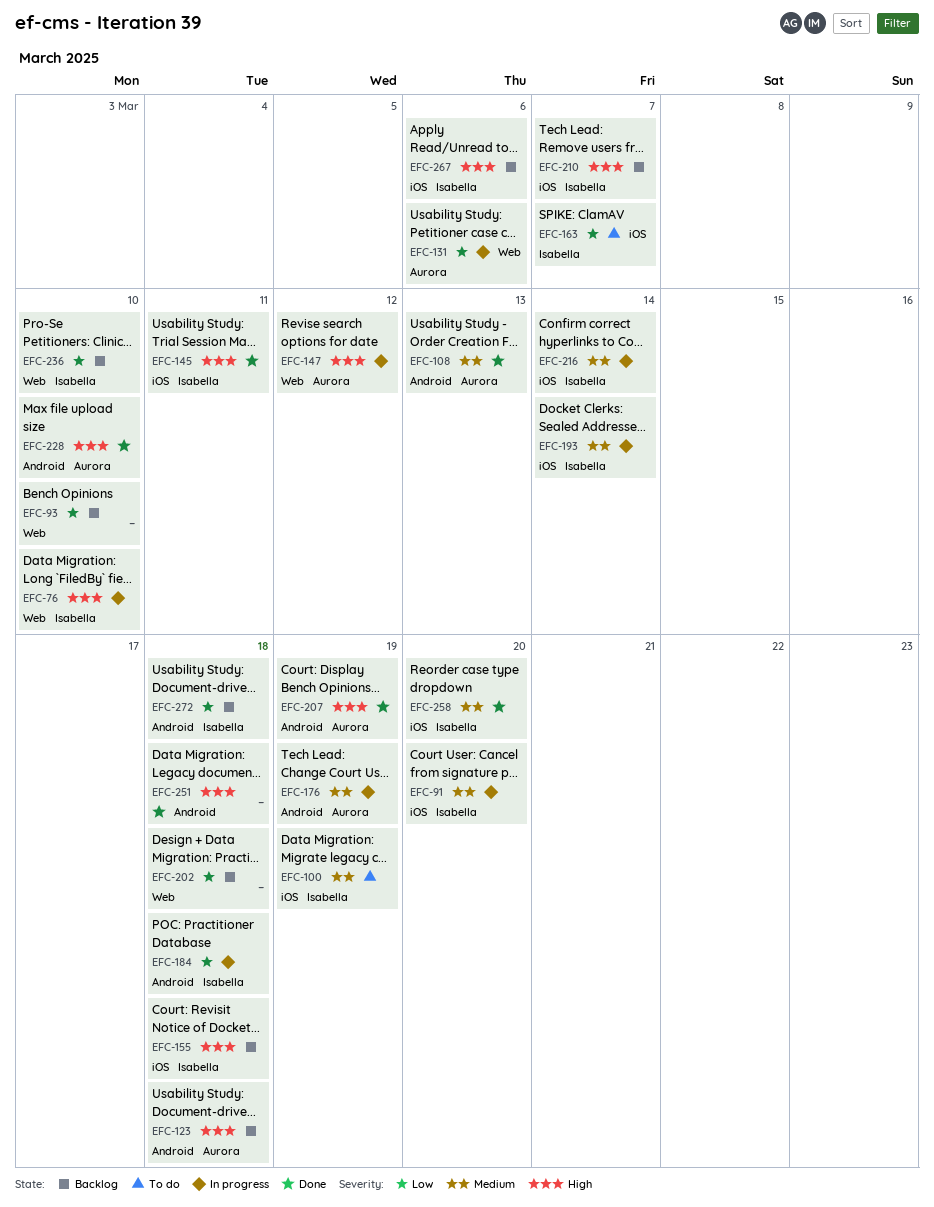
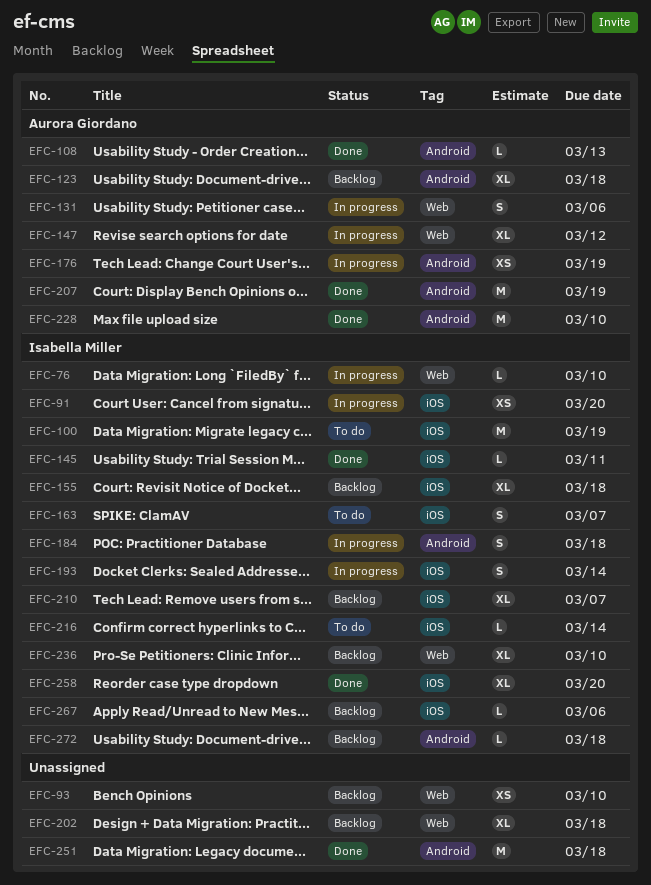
EFC-216, status: In progress -> To do

